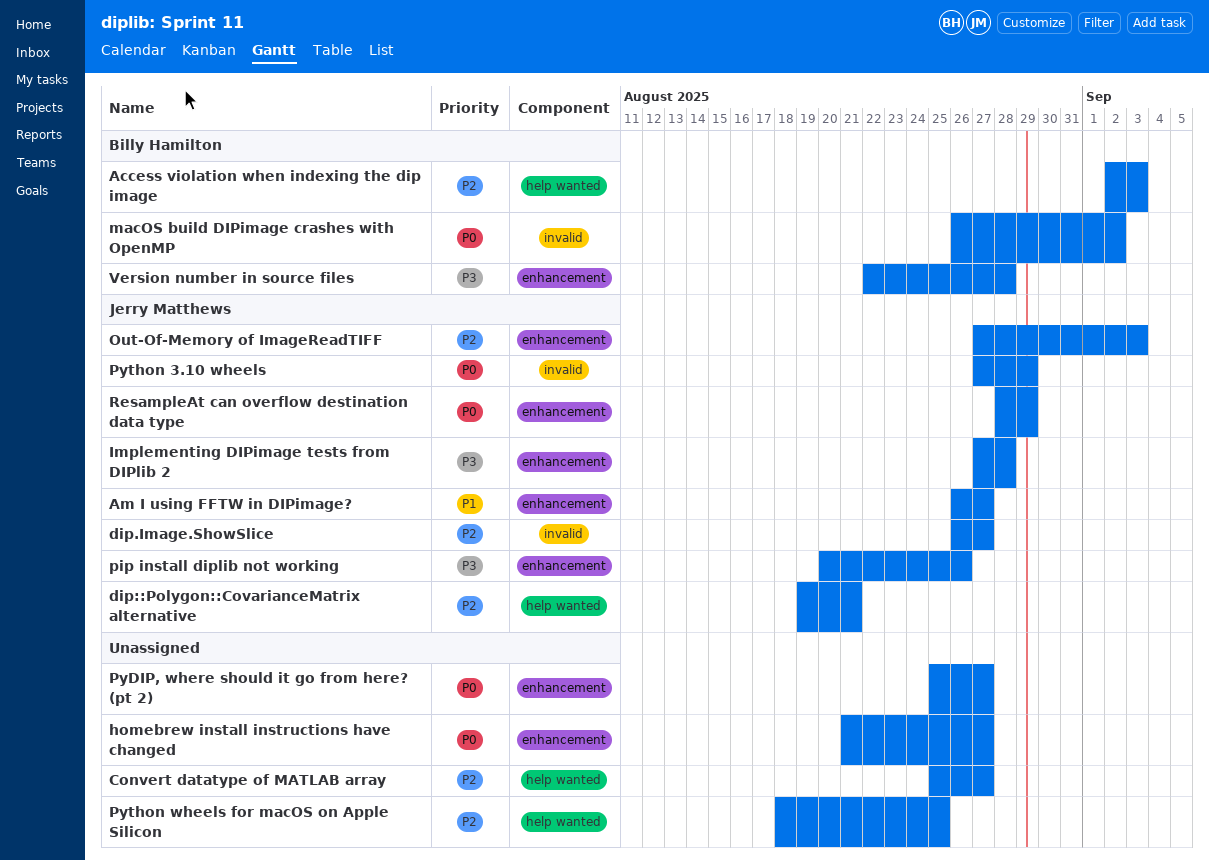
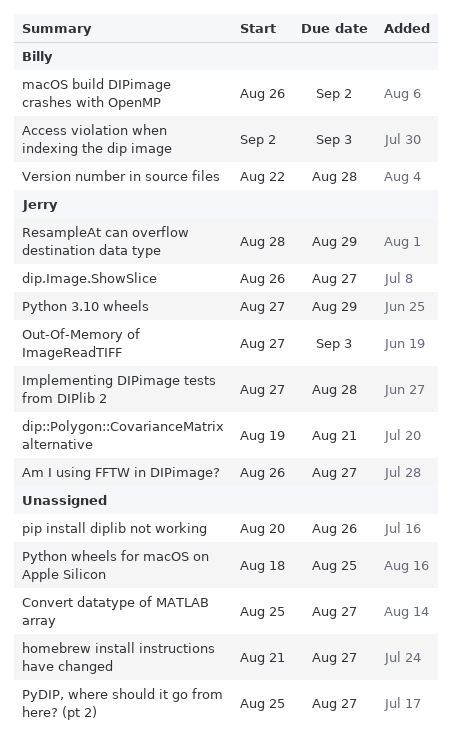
pip install diplib not working, owner: Jerry Matthews -> none

